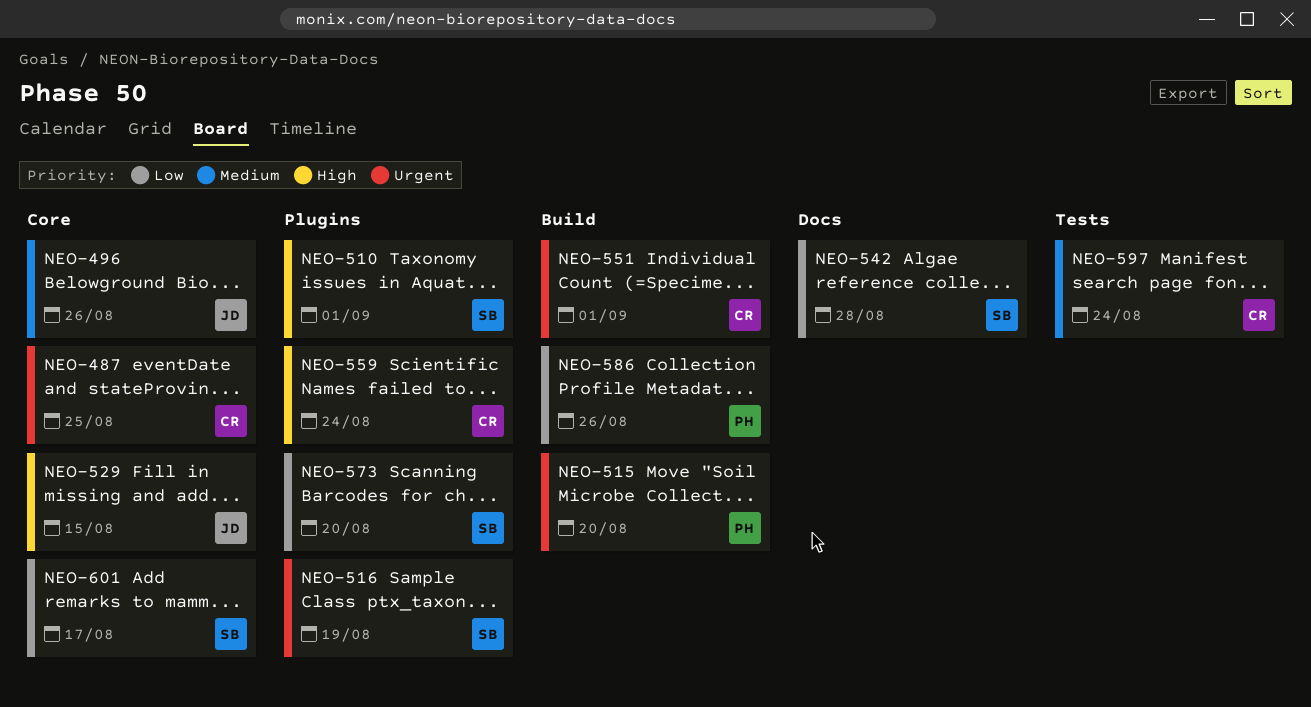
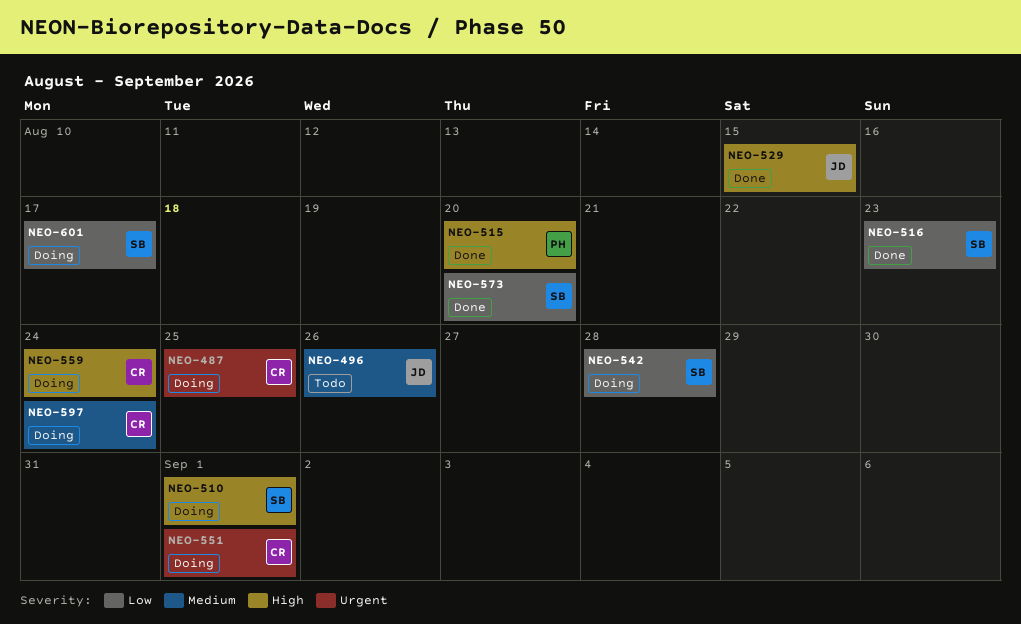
NEO-515, priority: Urgent -> High
NEO-516, priority: Urgent -> Low
NEO-516, due: Aug 19 -> Aug 23
NEO-586: present -> none

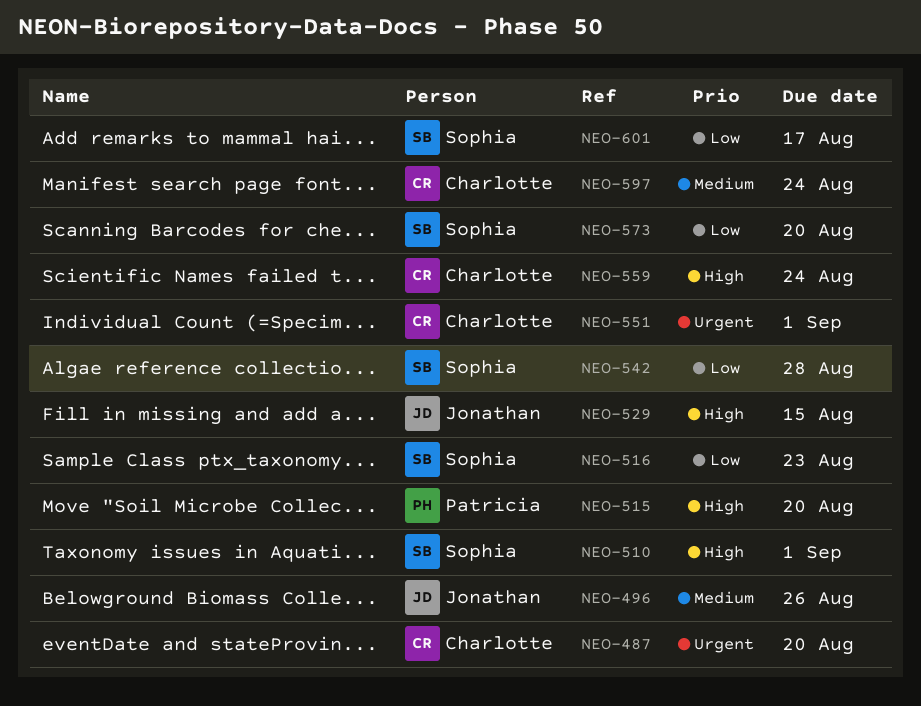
NEO-487, due: Aug 25 -> Aug 20

